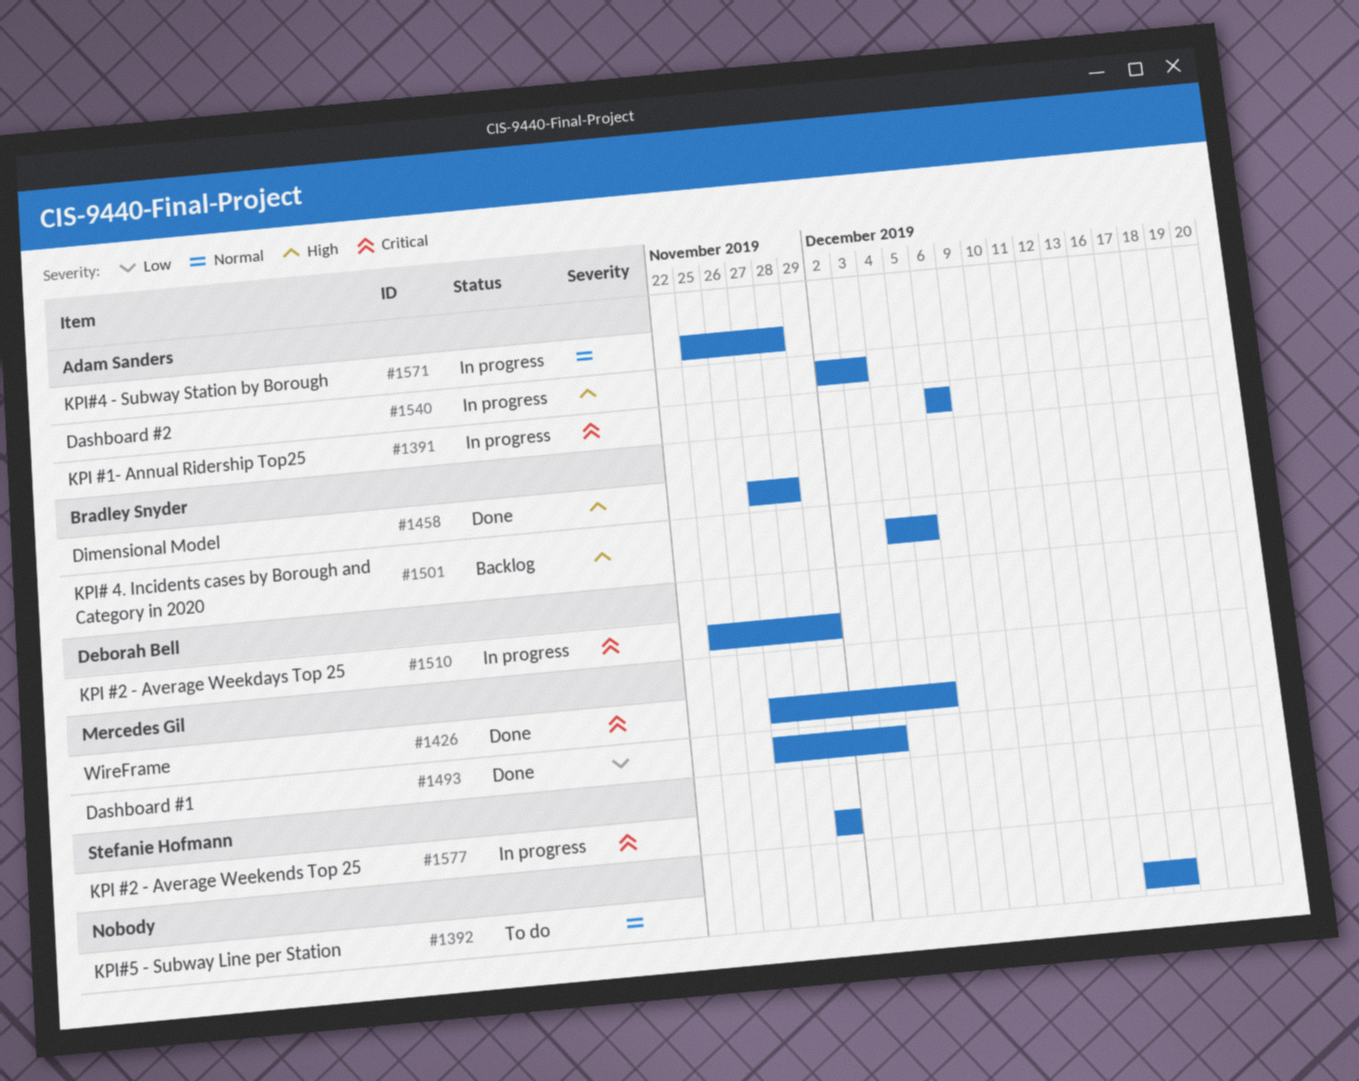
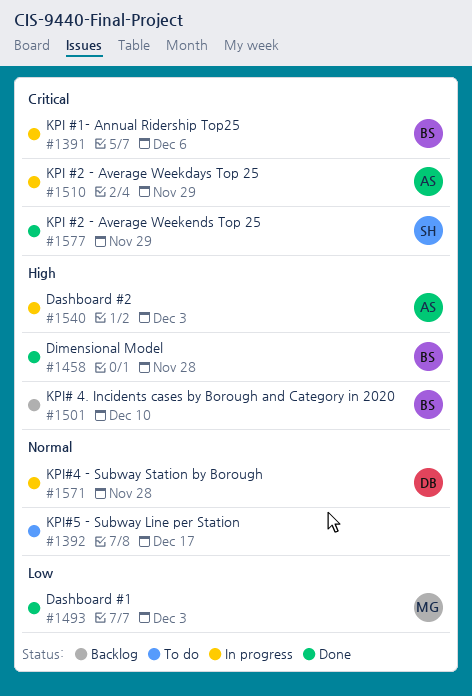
#1391, owner: Adam Sanders -> Bradley Snyder
#1426: present -> none
#1501, due: Dec 5 -> Dec 10
#1510, owner: Deborah Bell -> Adam Sanders
#1571, owner: Adam Sanders -> Deborah Bell
#1577, status: In progress -> Done

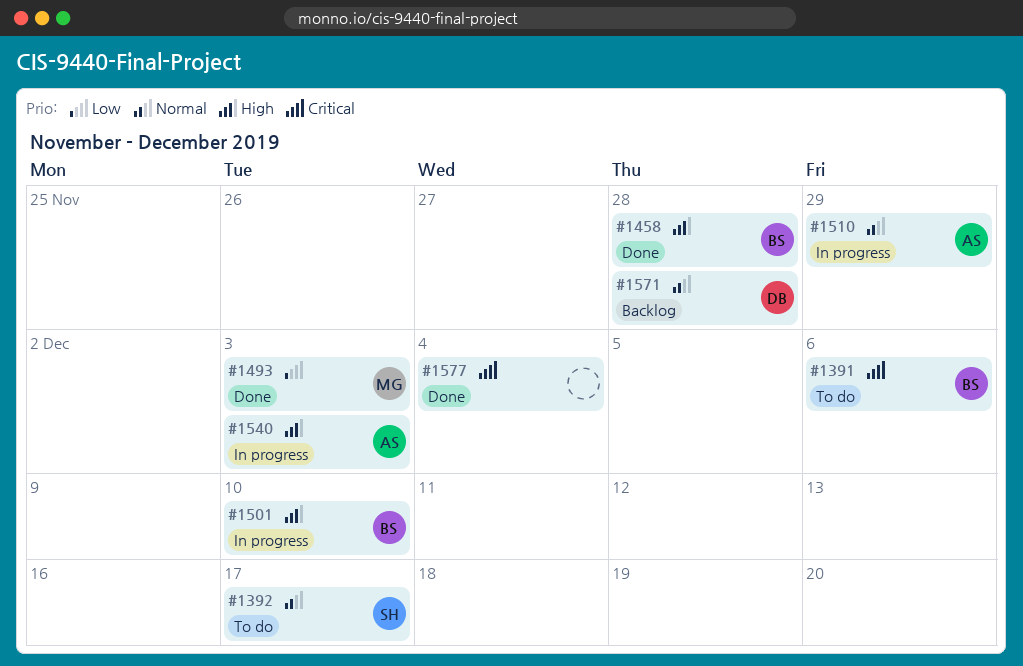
#1391, status: In progress -> To do
#1392, owner: none -> SH
#1501, status: Backlog -> In progress
#1510, priority: Critical -> Normal
#1571, status: In progress -> Backlog
#1577, owner: SH -> none
#1577, due: Nov 29 -> Dec 4

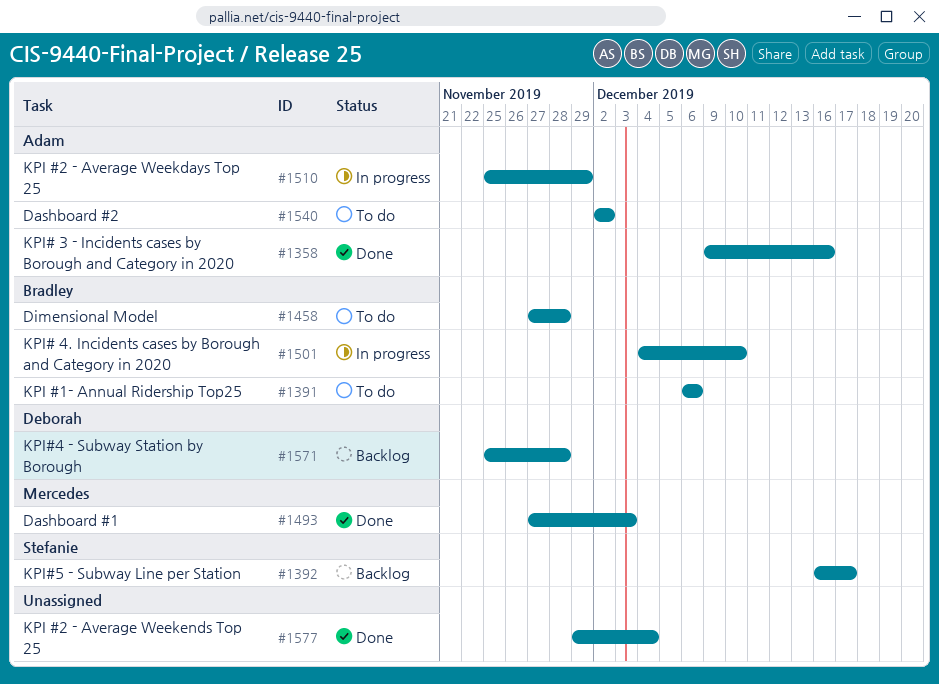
#1358: none -> present
#1392, status: To do -> Backlog
#1458, status: Done -> To do
#1540, status: In progress -> To do
#1540, due: Dec 3 -> Dec 2

